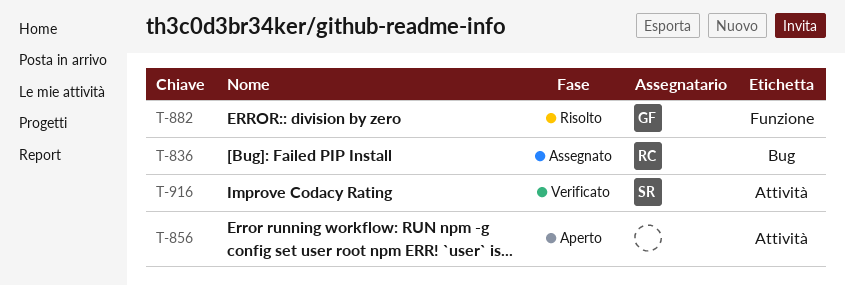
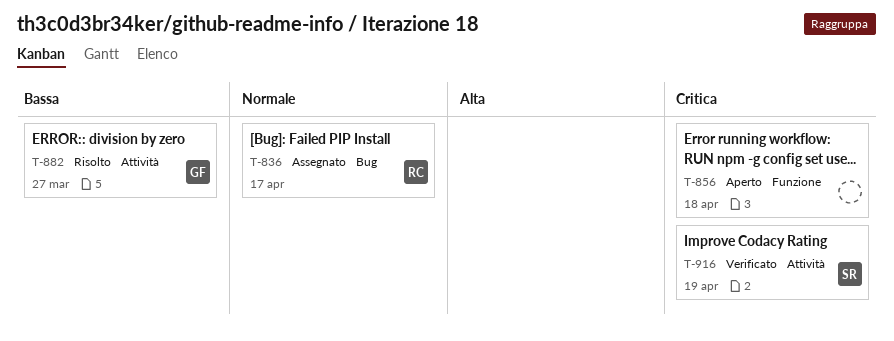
T-856, label: Attività -> Funzione
T-882, label: Funzione -> Attività

